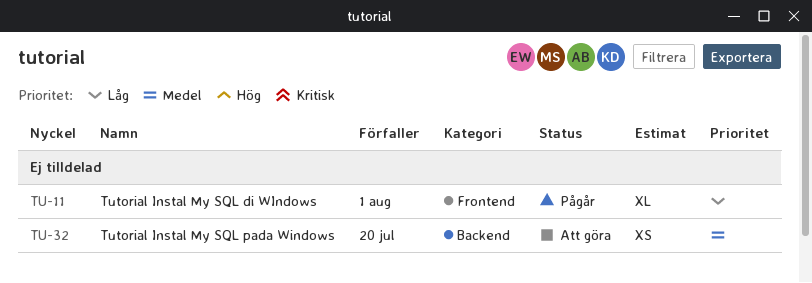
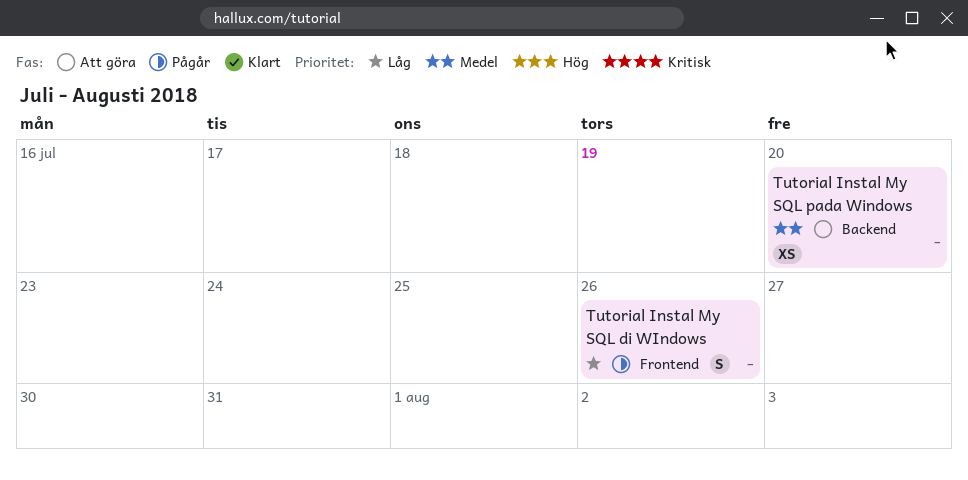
Tutorial Instal My SQL di WIndows, estimate: XL -> S
Tutorial Instal My SQL di WIndows, due: Aug 1 -> Jul 26

